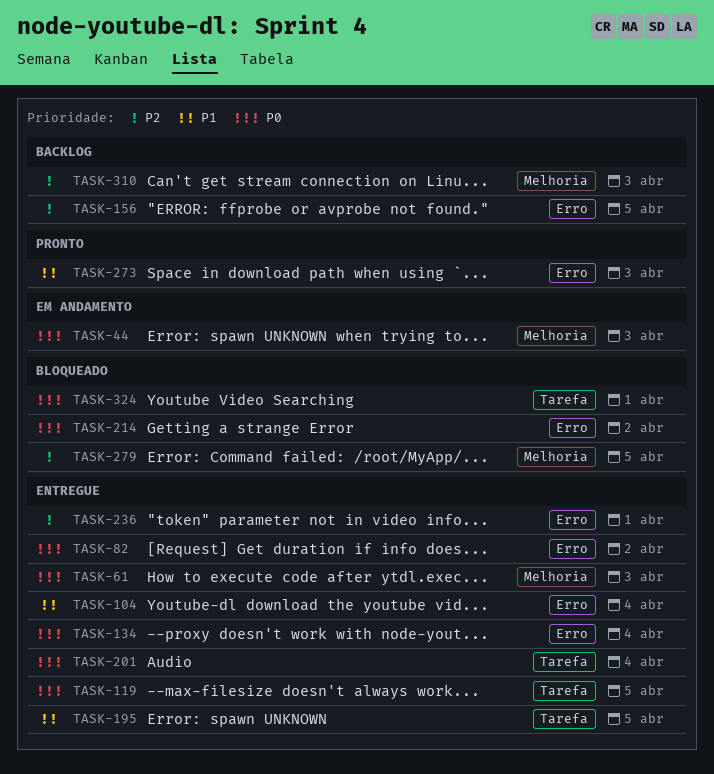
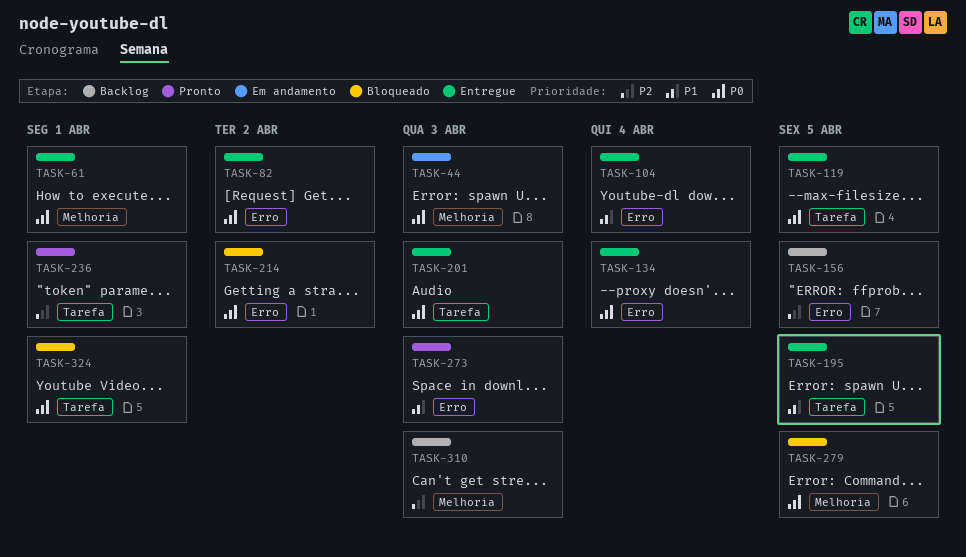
TASK-61, due: Apr 3 -> Apr 1
TASK-201, due: Apr 4 -> Apr 3
TASK-236, status: Entregue -> Pronto
TASK-236, label: Erro -> Tarefa
TASK-279, priority: P2 -> P0

